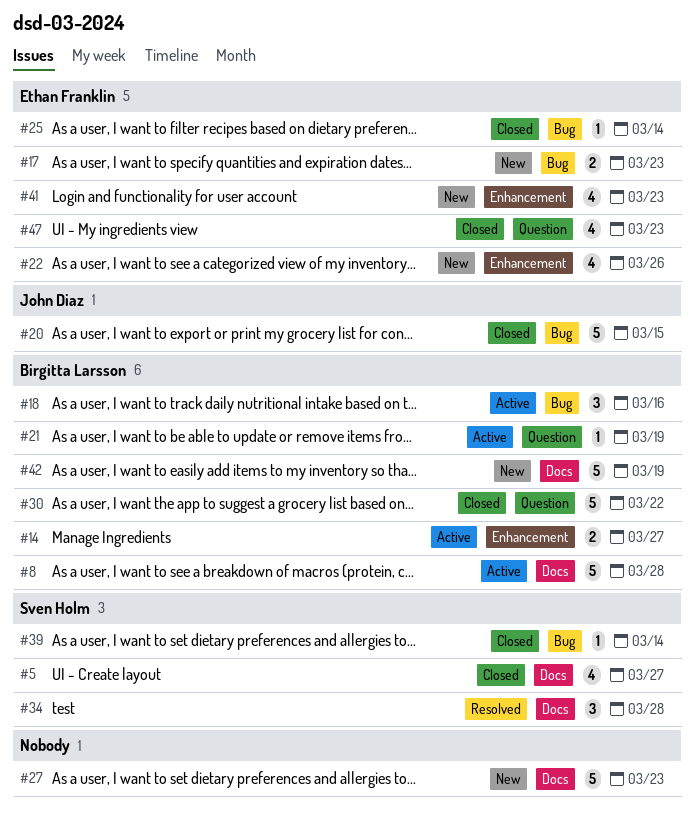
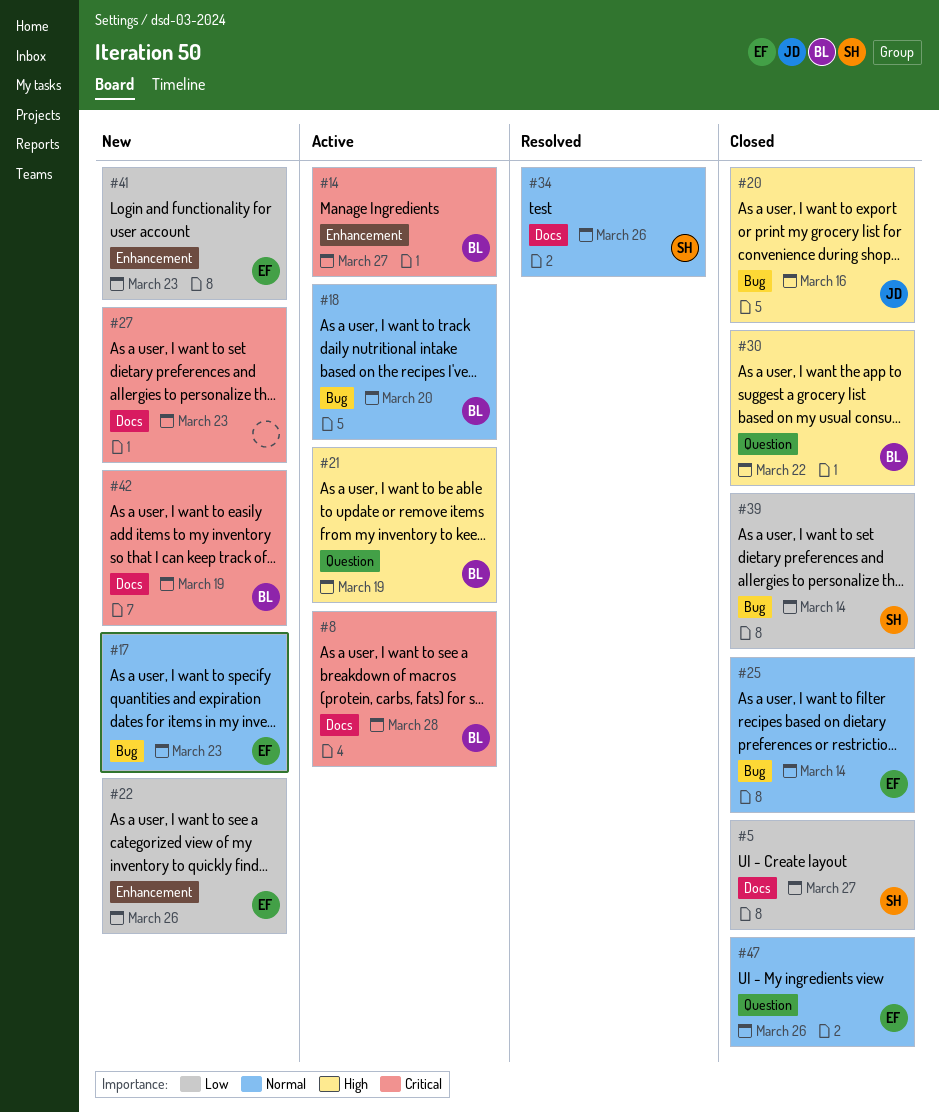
#18, due: Mar 16 -> Mar 20
#20, due: Mar 15 -> Mar 16
#34, due: Mar 28 -> Mar 26
#47, due: Mar 23 -> Mar 26

